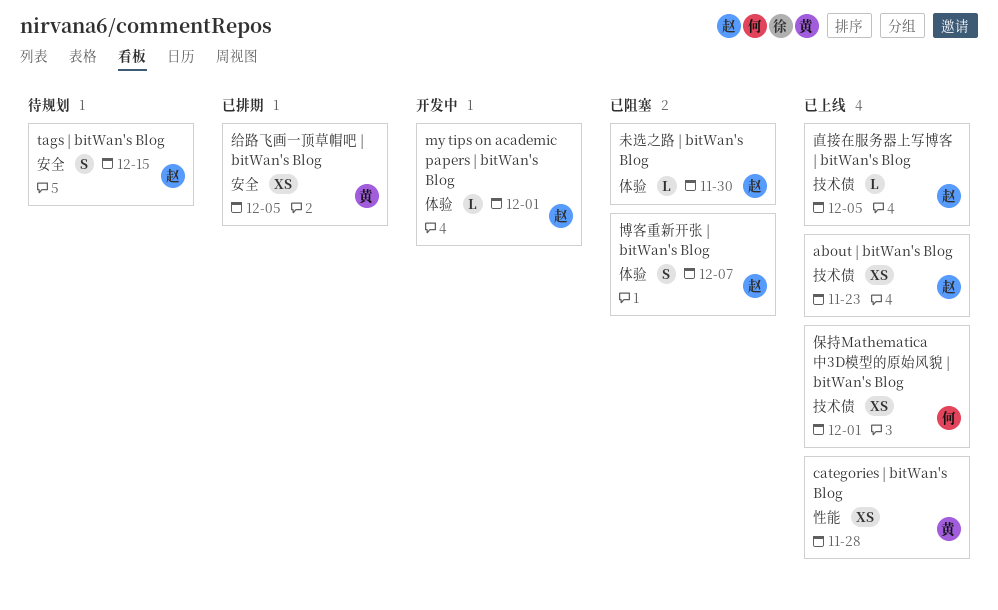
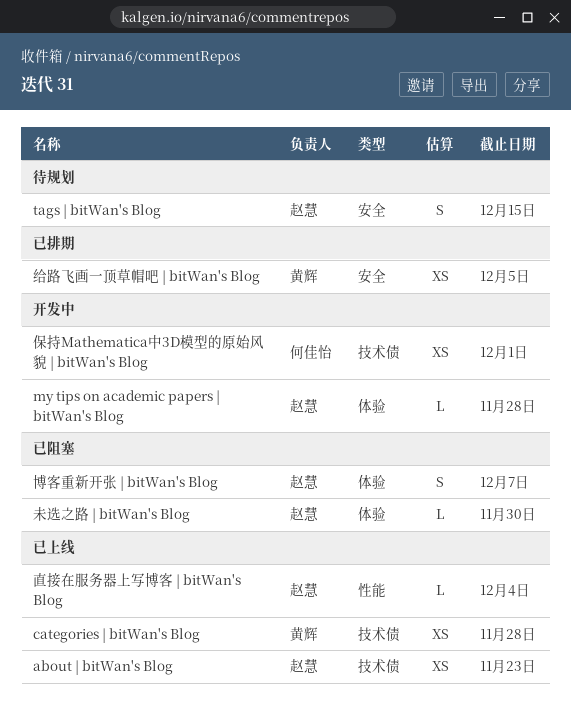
categories | bitWan's Blog, label: 性能 -> 技术债
my tips on academic papers | bitWan's Blog, due: Dec 1 -> Nov 28
保持Mathematica中3D模型的原始风貌 | bitWan's Blog, status: 已上线 -> 开发中
直接在服务器上写博客 | bitWan's Blog, label: 技术债 -> 性能
直接在服务器上写博客 | bitWan's Blog, due: Dec 5 -> Dec 4

